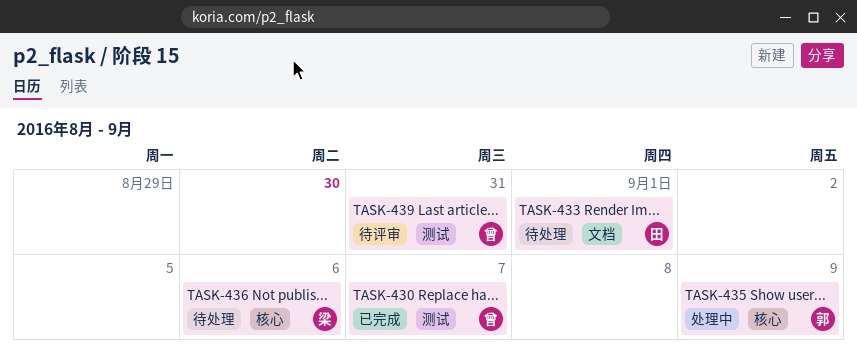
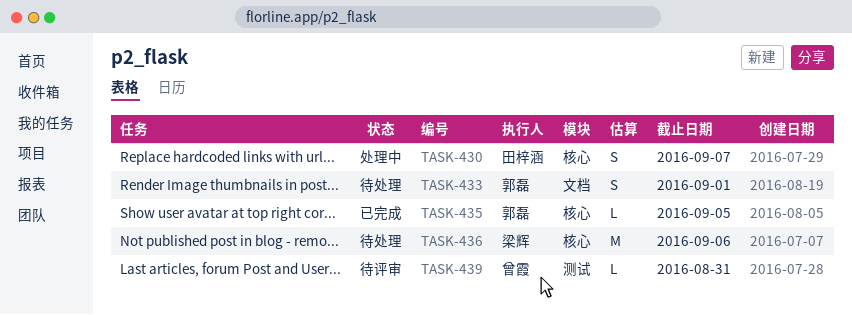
TASK-430, status: 已完成 -> 处理中
TASK-430, owner: 曾霞 -> 田梓涵
TASK-430, label: 测试 -> 核心
TASK-433, owner: 田梓涵 -> 郭磊
TASK-435, status: 处理中 -> 已完成
TASK-435, due: Sep 9 -> Sep 5

